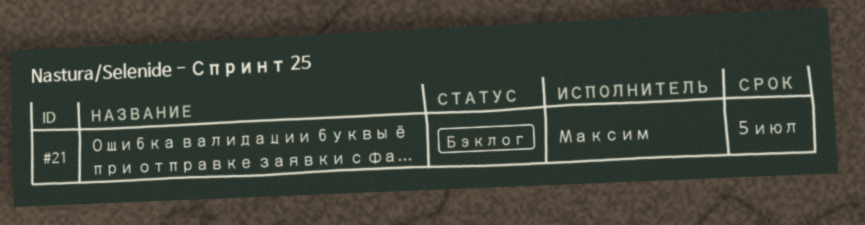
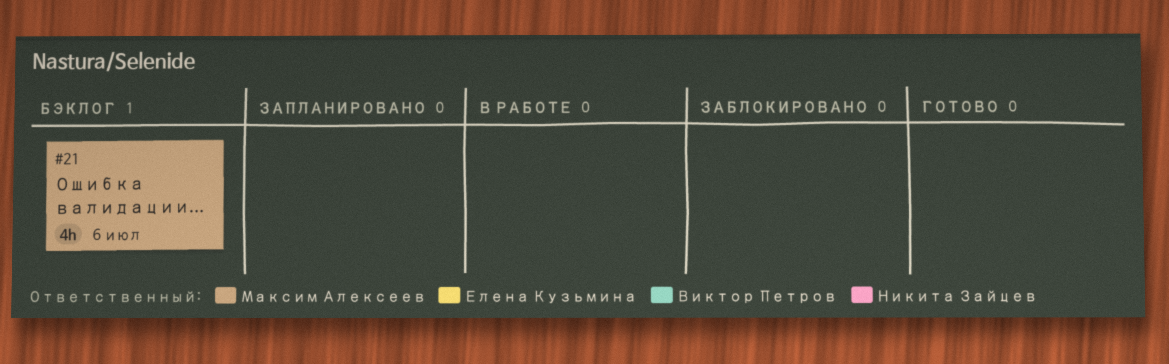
#21, due: Jul 5 -> Jul 6

